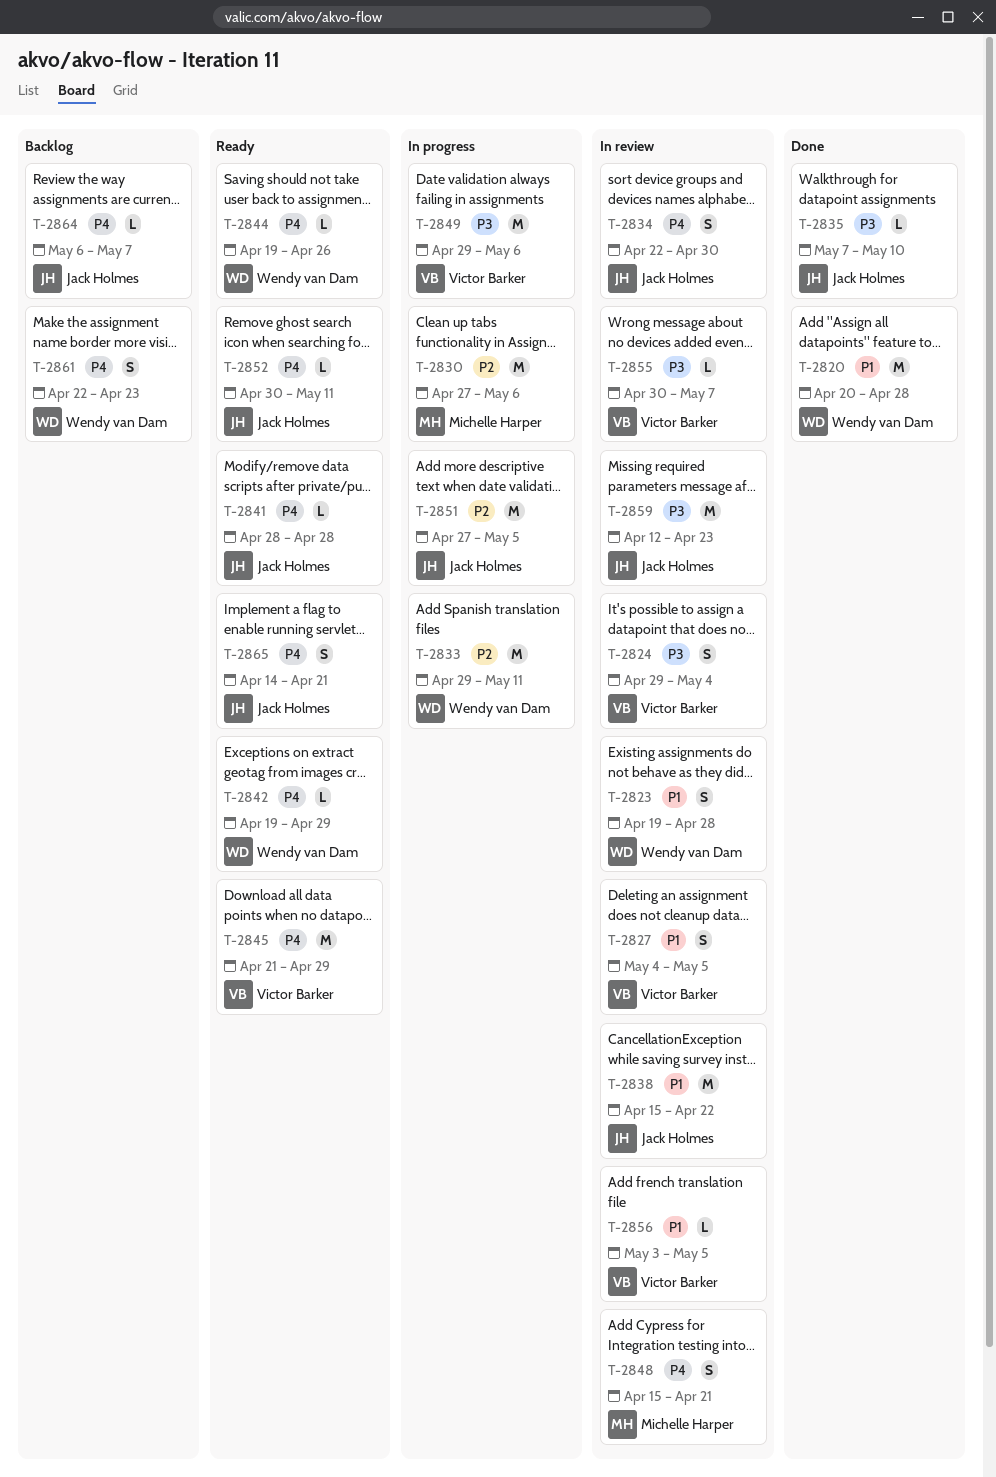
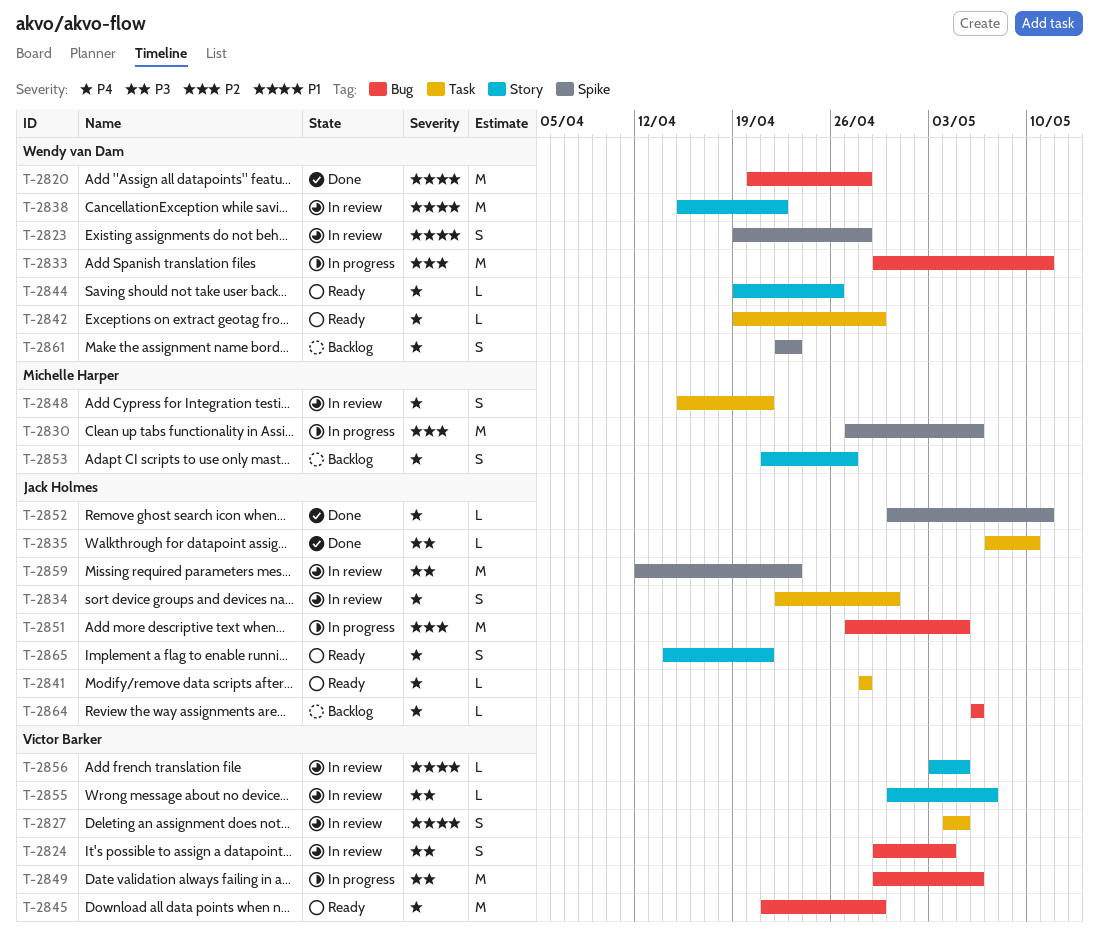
T-2838, owner: Jack Holmes -> Wendy van Dam
T-2852, status: Ready -> Done
T-2853: none -> present
T-2864, due: May 7 -> May 6

